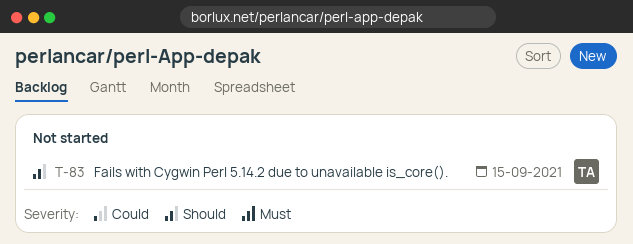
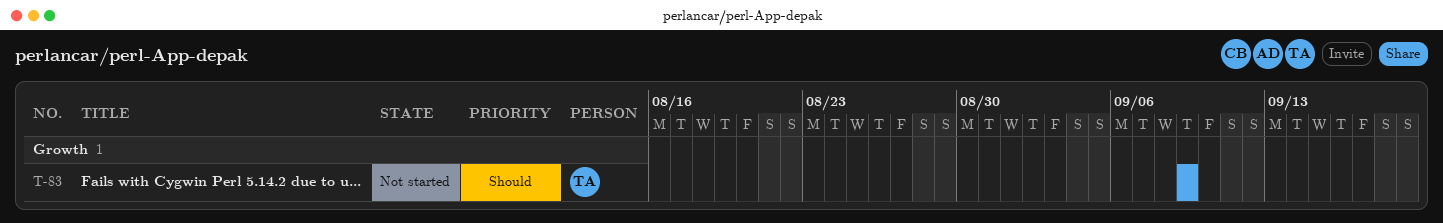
T-83, due: Sep 15 -> Sep 9

